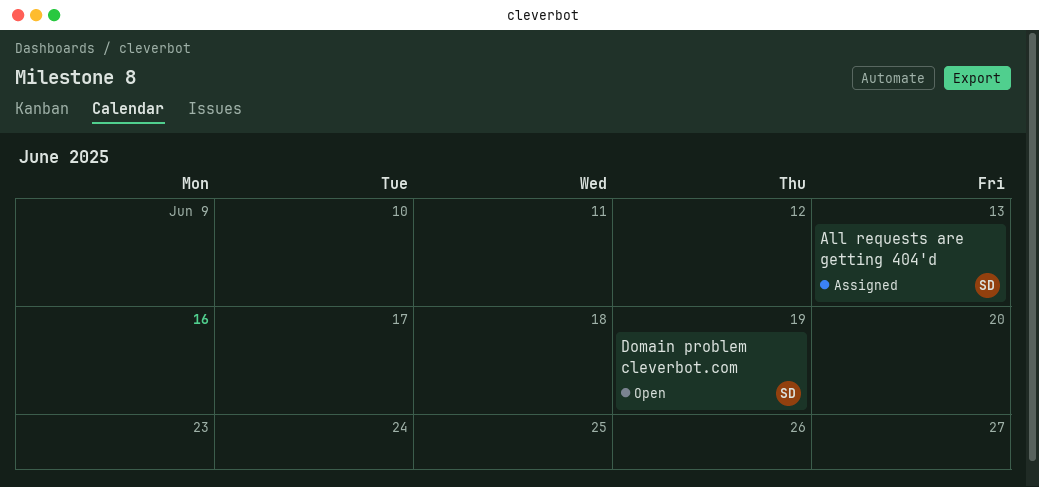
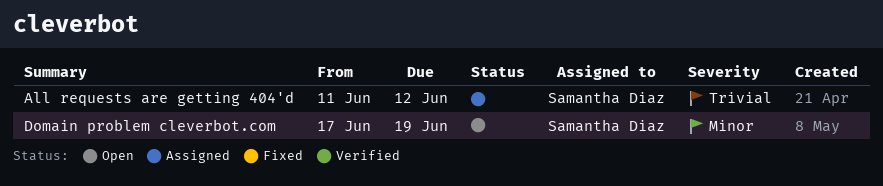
All requests are getting 404'd, due: Jun 13 -> Jun 12

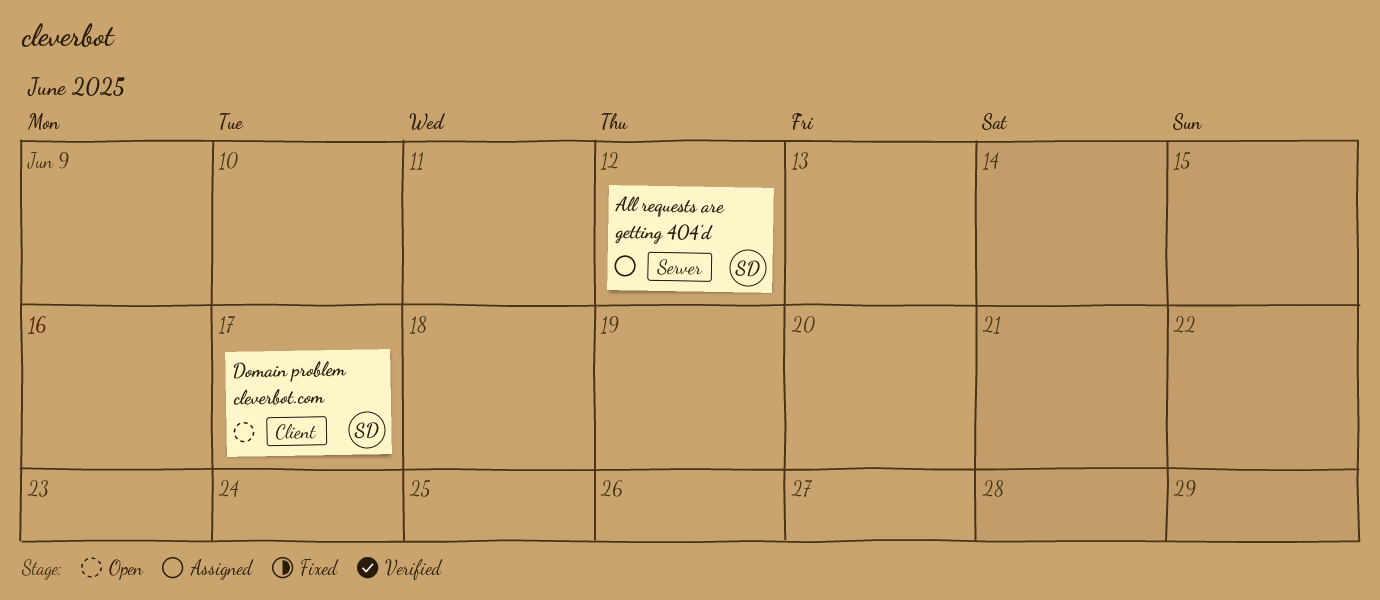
Domain problem cleverbot.com, due: Jun 19 -> Jun 17

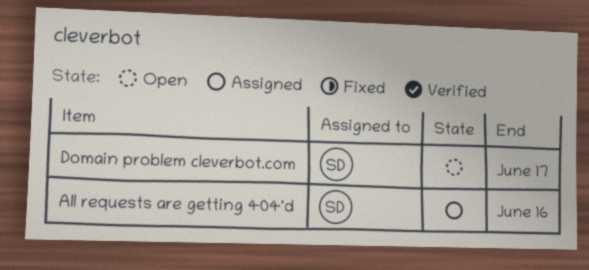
All requests are getting 404'd, due: Jun 12 -> Jun 16

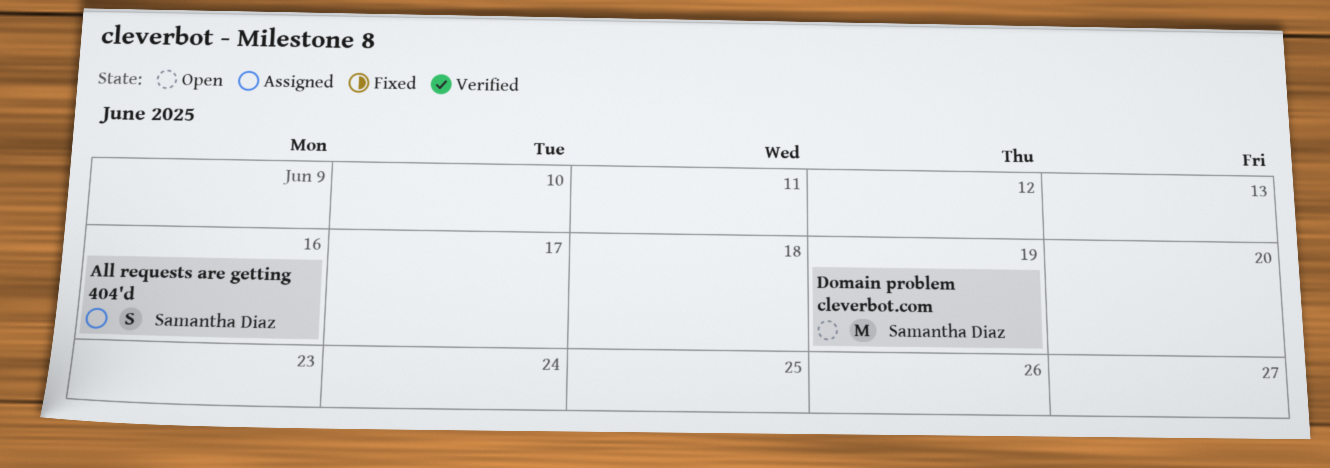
Domain problem cleverbot.com, due: Jun 17 -> Jun 19

